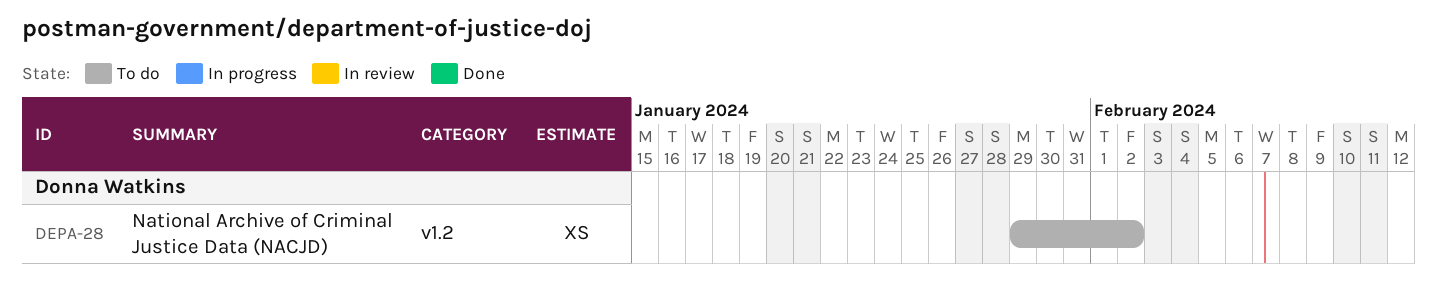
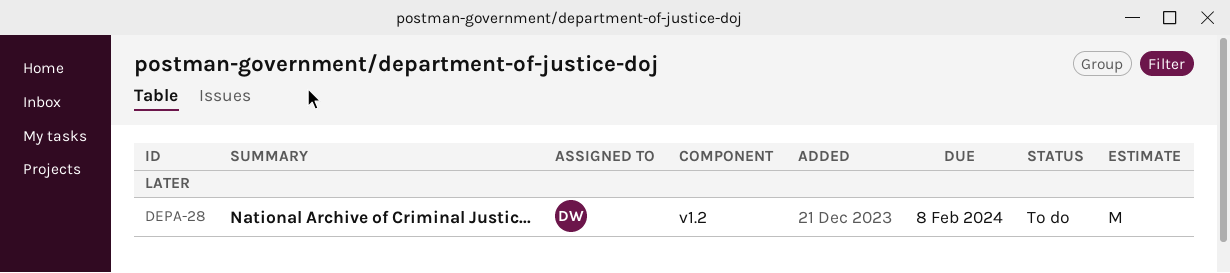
DEPA-28, estimate: XS -> M
DEPA-28, due: Feb 2 -> Feb 8

